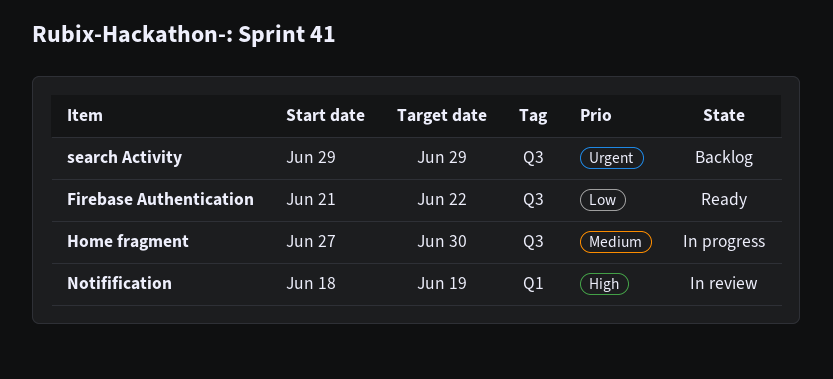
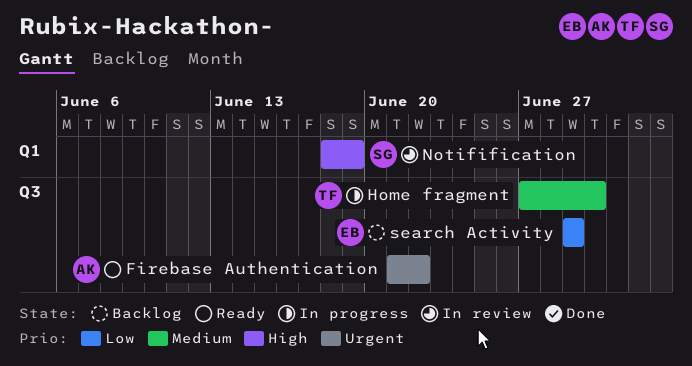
Firebase Authentication, priority: Low -> Urgent
search Activity, priority: Urgent -> Low

